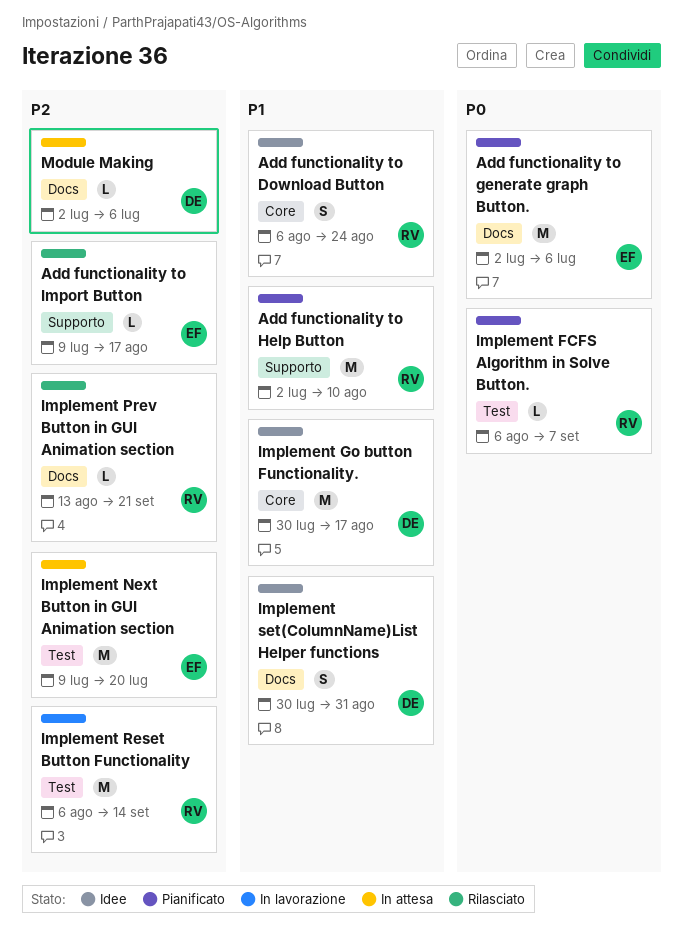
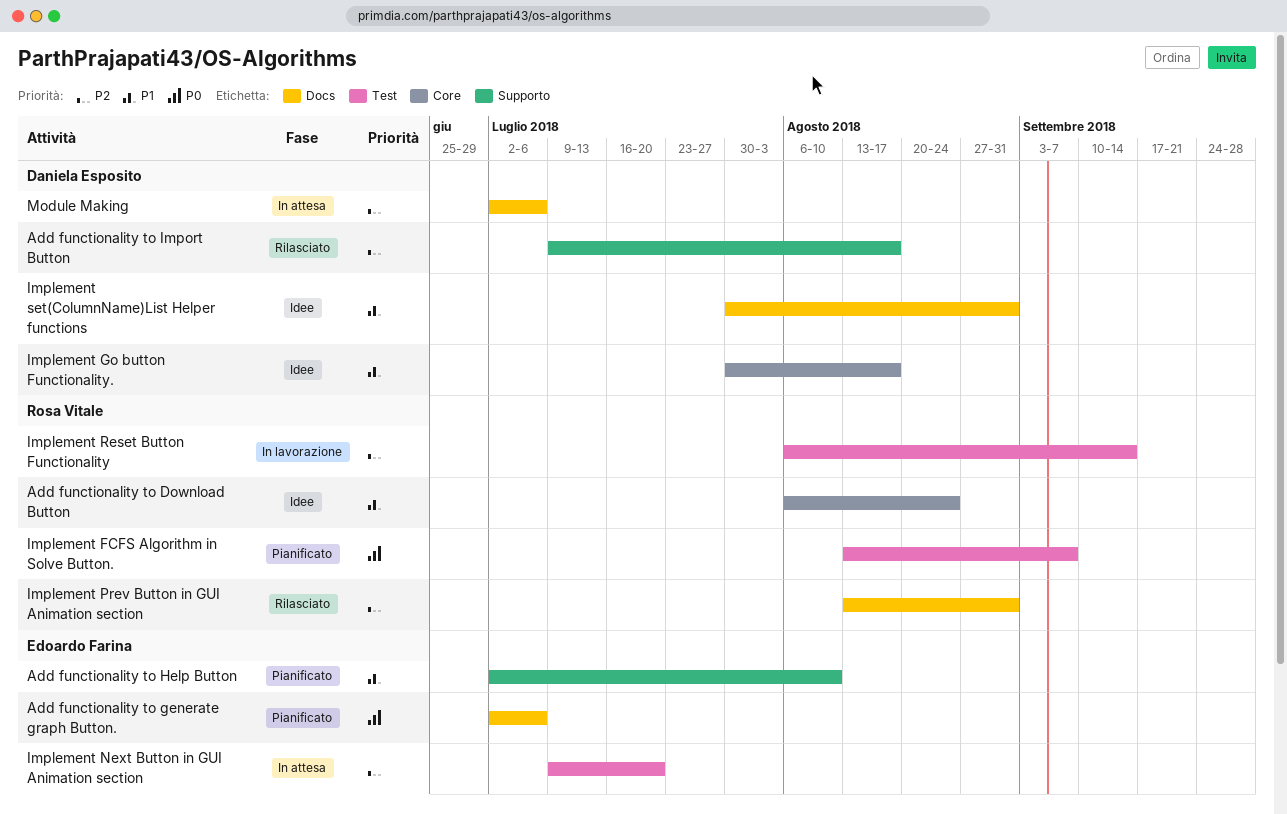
Add functionality to Help Button, owner: Rosa Vitale -> Edoardo Farina
Add functionality to Import Button, owner: Edoardo Farina -> Daniela Esposito
Implement FCFS Algorithm in Solve Button., start: Aug 6 -> Aug 13
Implement Prev Button in GUI Animation section, due: Sep 21 -> Aug 31

